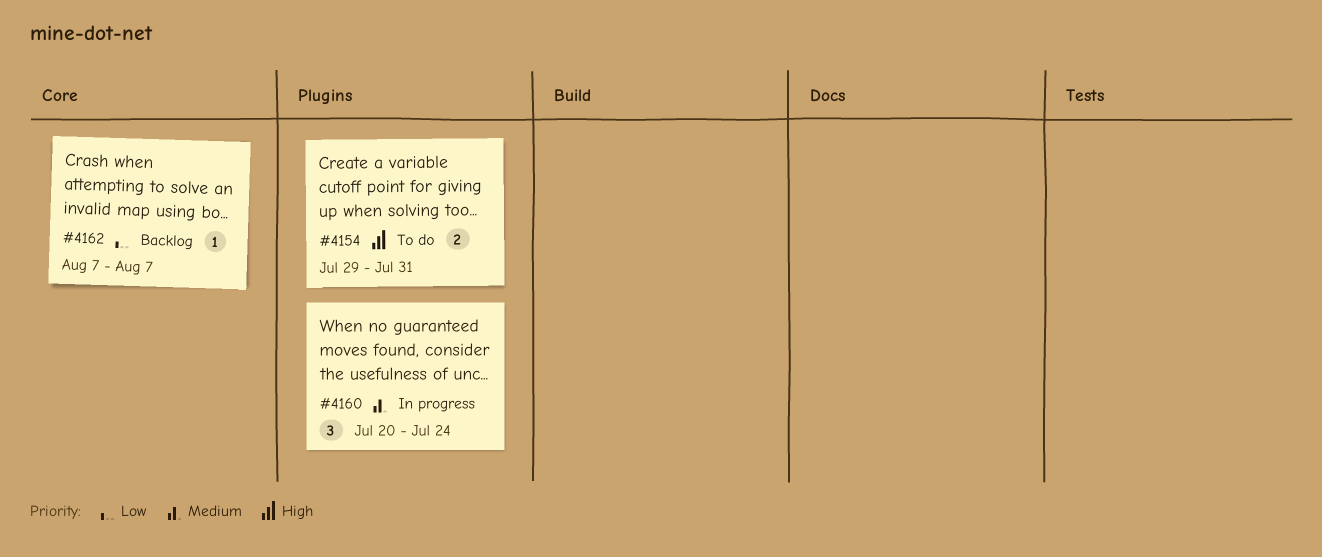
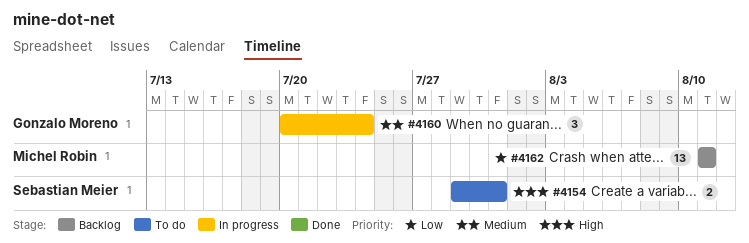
#4162, estimate: 1 -> 13
#4162, start: Aug 7 -> Aug 11
#4162, due: Aug 7 -> Aug 11

